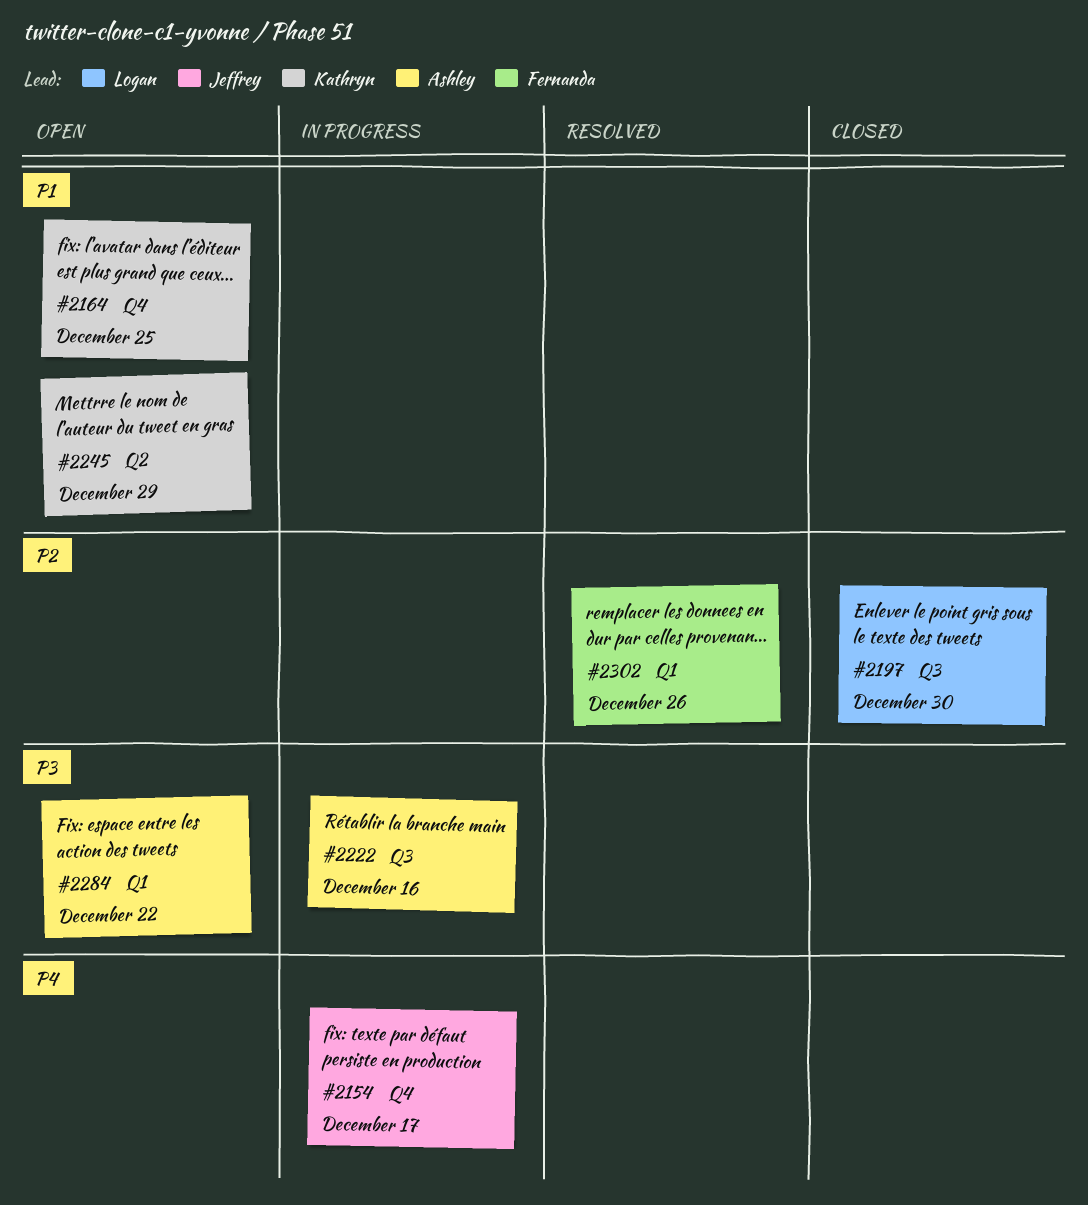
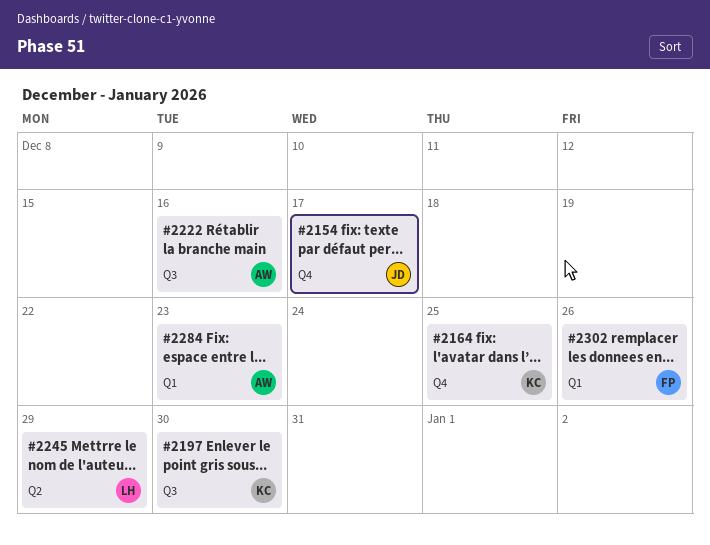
#2197, owner: Logan -> Kathryn
#2245, owner: Kathryn -> Logan
#2284, due: Dec 22 -> Dec 23

